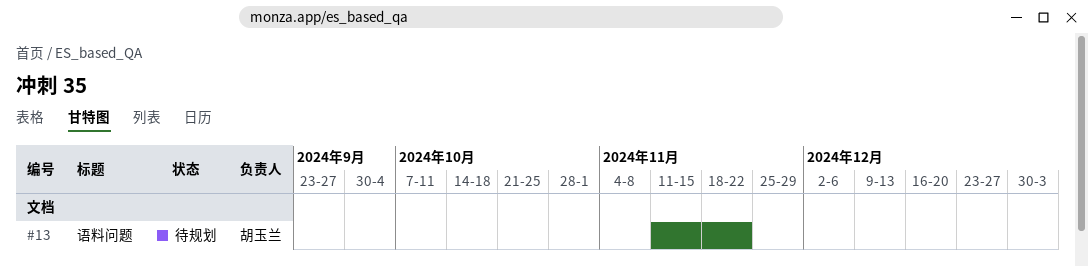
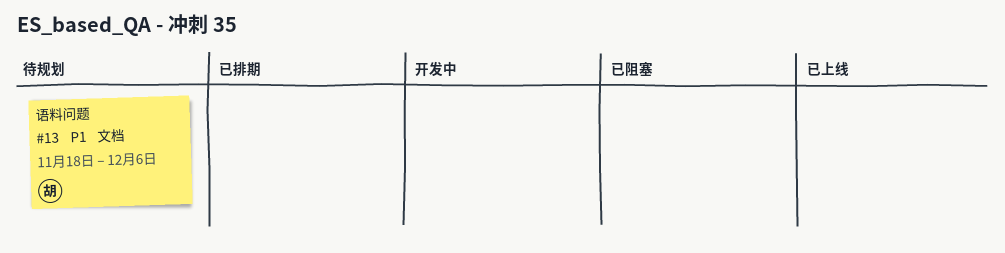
#13, start: Nov 11 -> Nov 18
#13, due: Nov 22 -> Dec 6

